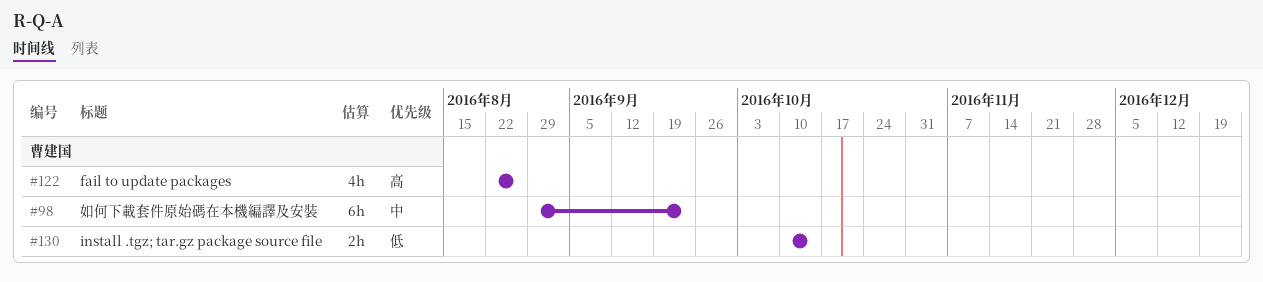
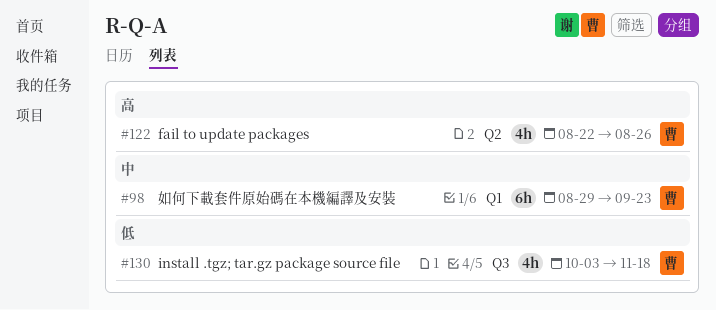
#130, estimate: 2h -> 4h
#130, start: Oct 10 -> Oct 3
#130, due: Oct 14 -> Nov 18

